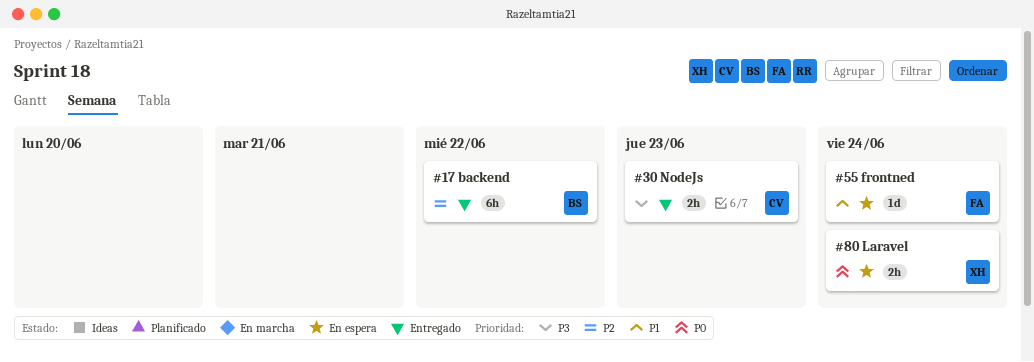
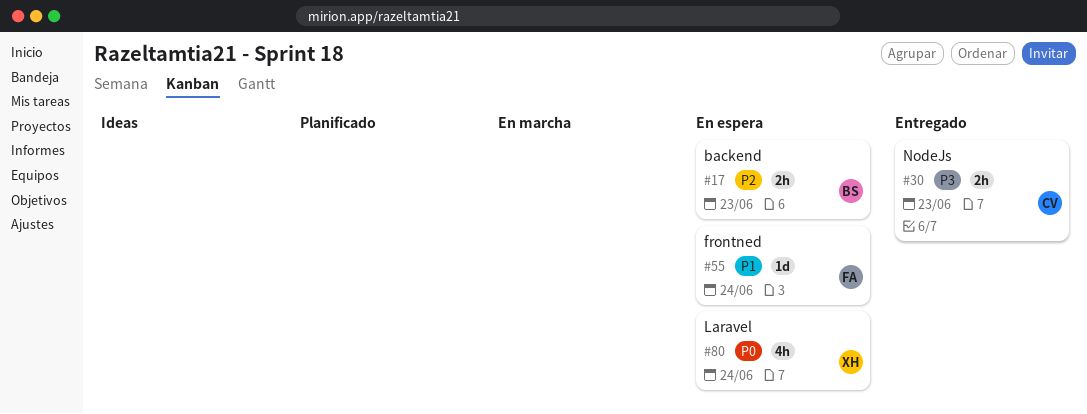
#17, status: Entregado -> En espera
#17, estimate: 6h -> 2h
#17, due: Jun 22 -> Jun 23
#80, estimate: 2h -> 4h

